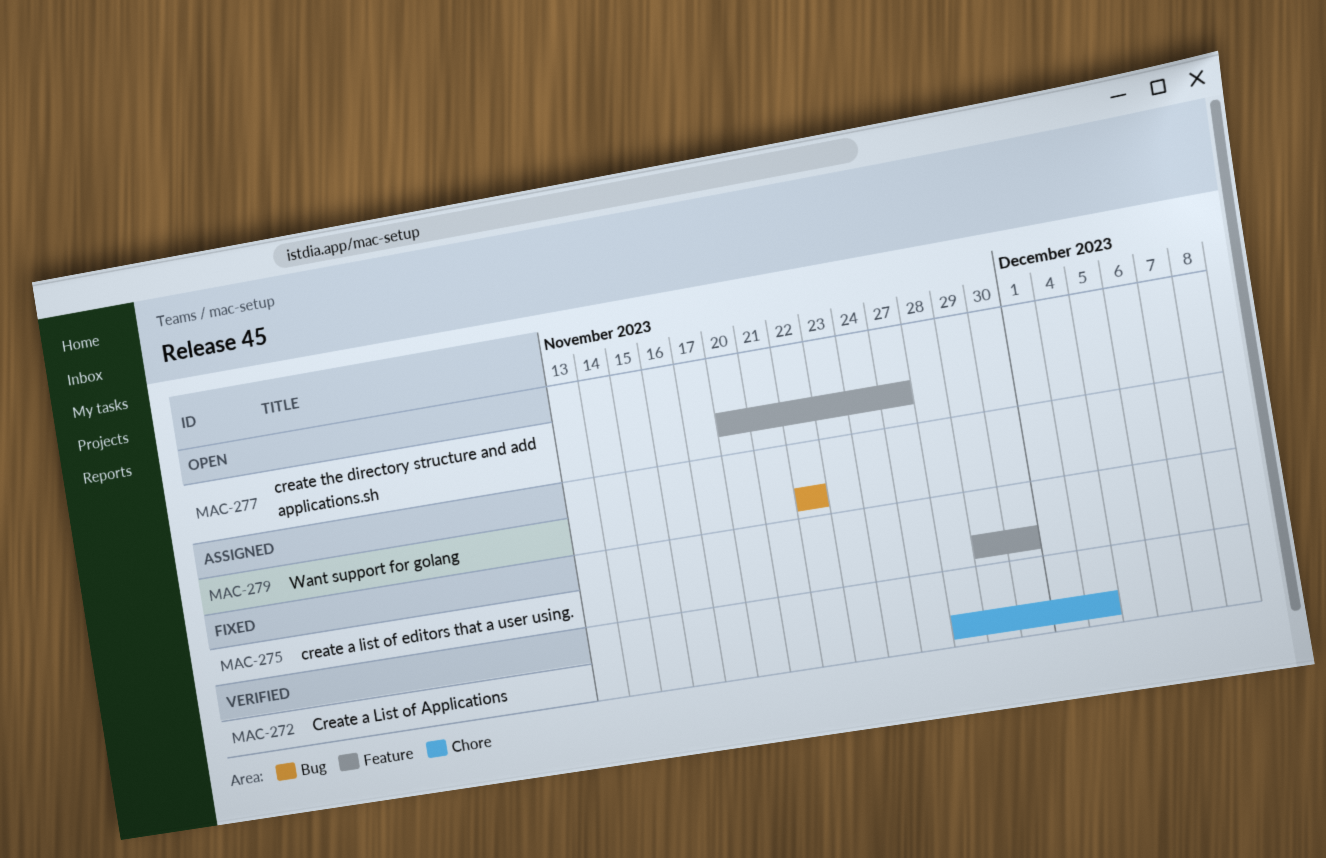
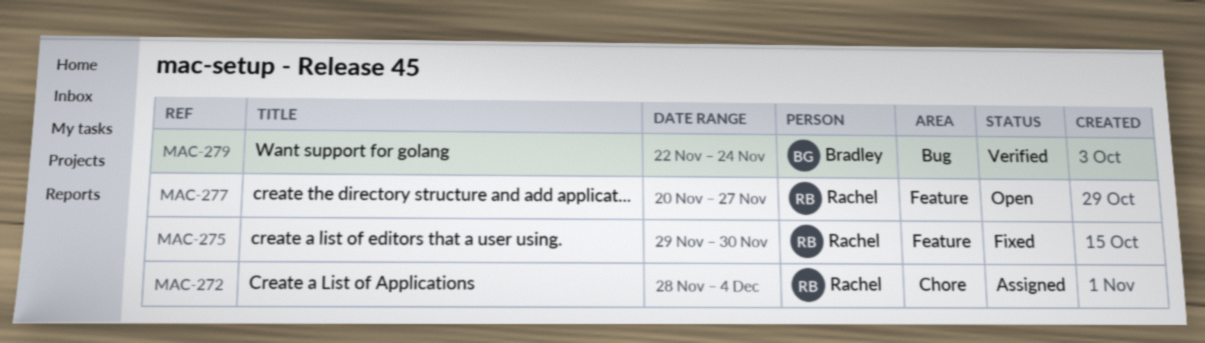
MAC-272, status: Verified -> Assigned
MAC-279, status: Assigned -> Verified
MAC-279, due: Nov 22 -> Nov 24

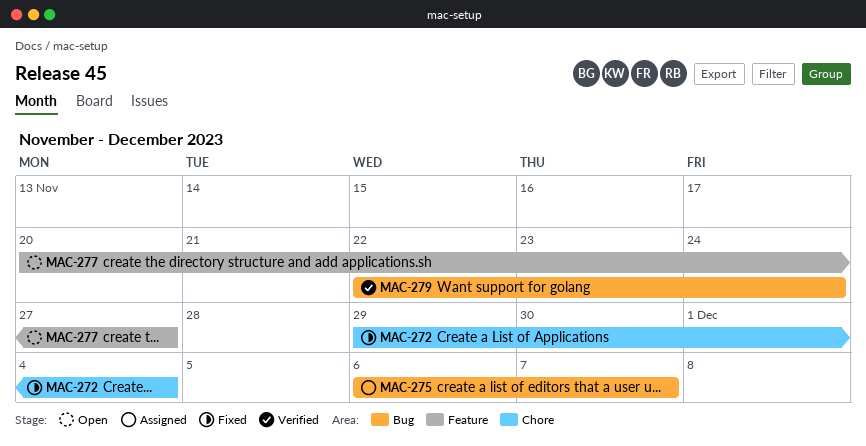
MAC-272, status: Assigned -> Fixed
MAC-272, start: Nov 28 -> Nov 29
MAC-275, status: Fixed -> Assigned
MAC-275, label: Feature -> Bug
MAC-275, start: Nov 29 -> Dec 6
MAC-275, due: Nov 30 -> Dec 7

